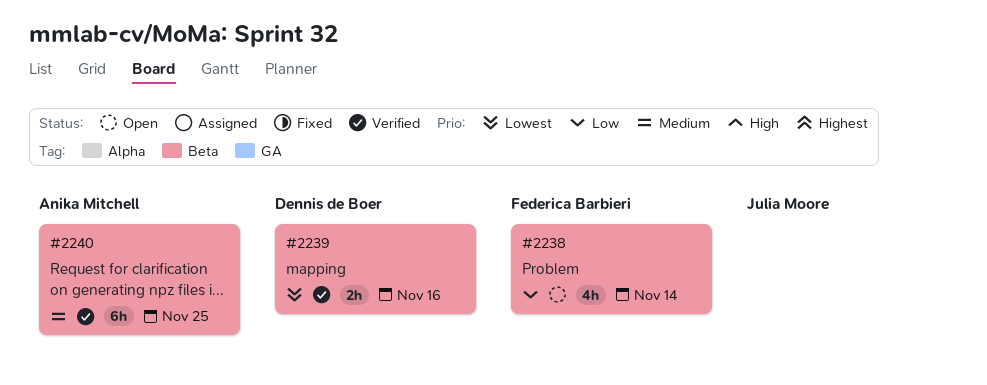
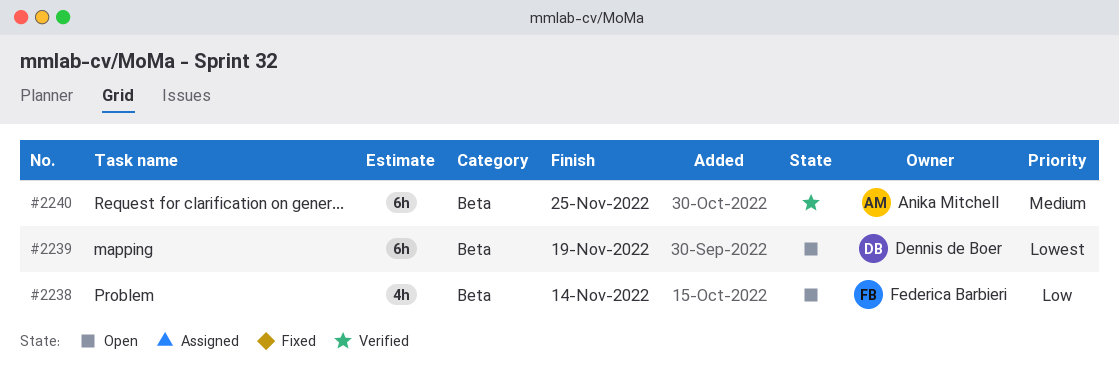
#2239, status: Verified -> Open
#2239, estimate: 2h -> 6h
#2239, due: Nov 16 -> Nov 19

